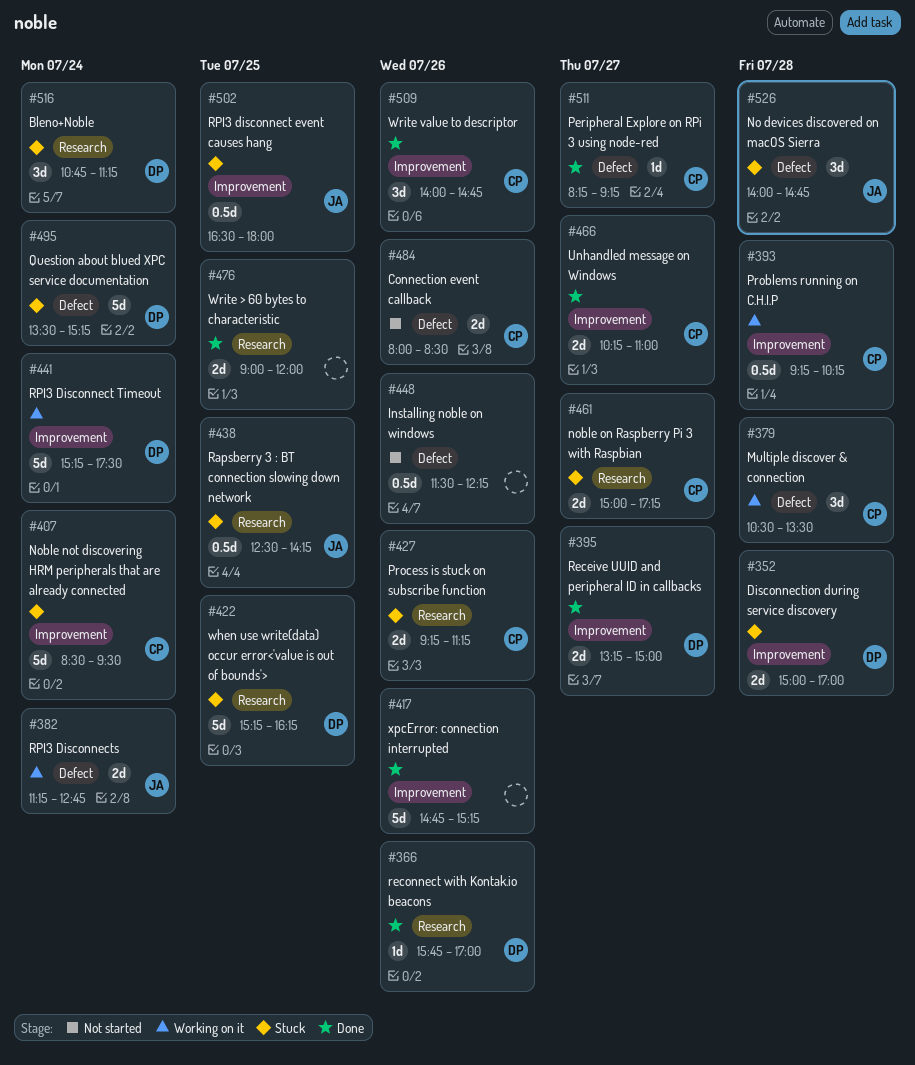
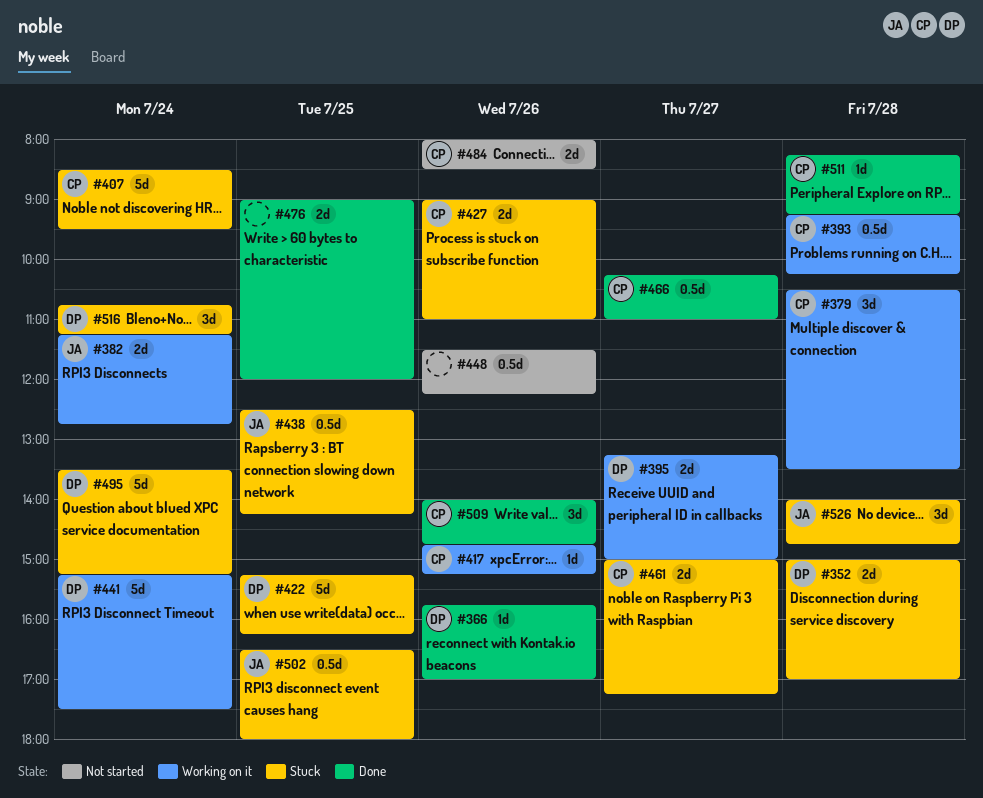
#395, status: Done -> Working on it
#417, status: Done -> Working on it
#417, owner: none -> CP
#417, estimate: 5d -> 1d
#427, begins: 09:15 -> 09:00
#427, ends: 11:15 -> 11:00
#466, estimate: 2d -> 0.5d
#511, day: Jul 27 -> Jul 28

